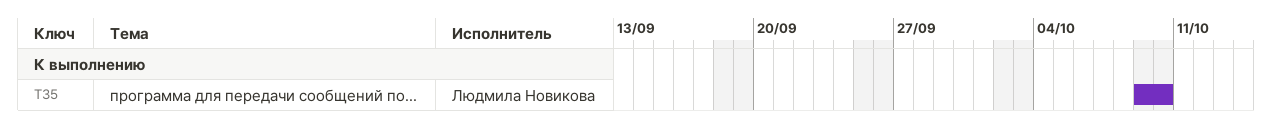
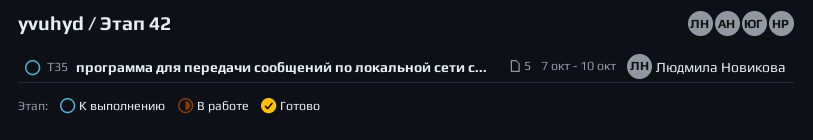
T35, start: Oct 9 -> Oct 7

